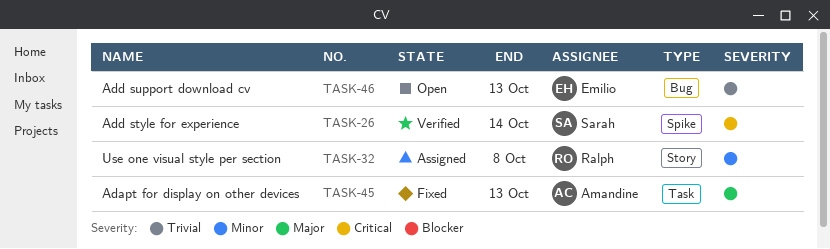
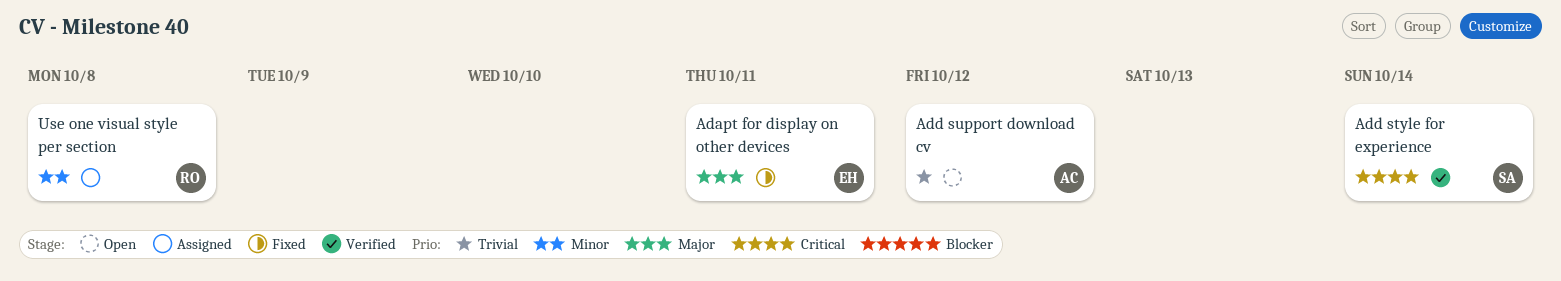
Adapt for display on other devices, owner: Amandine -> Emilio
Adapt for display on other devices, due: Oct 13 -> Oct 11
Add support download cv, owner: Emilio -> Amandine
Add support download cv, due: Oct 13 -> Oct 12

